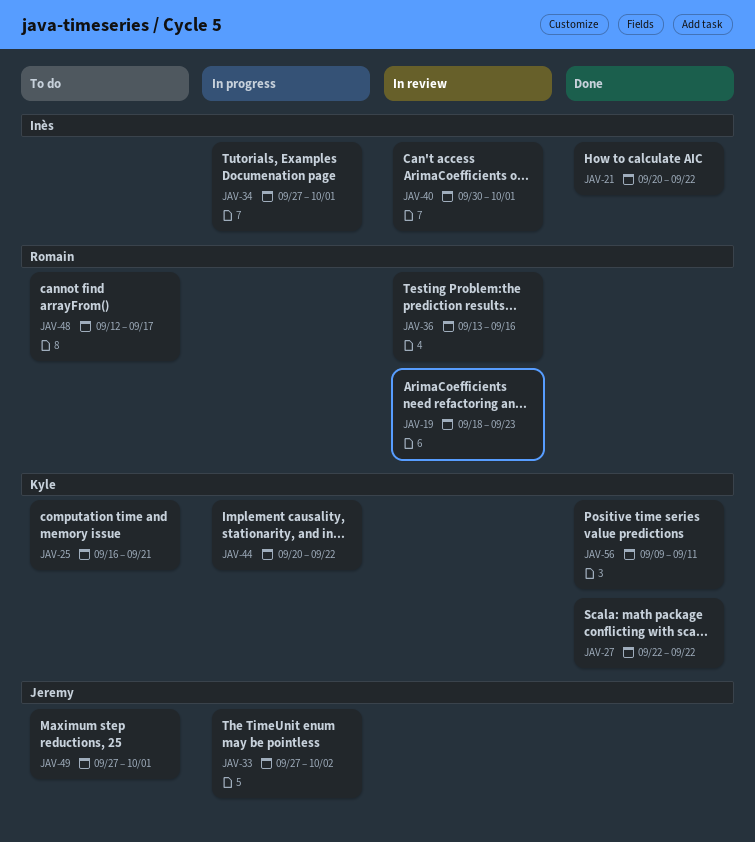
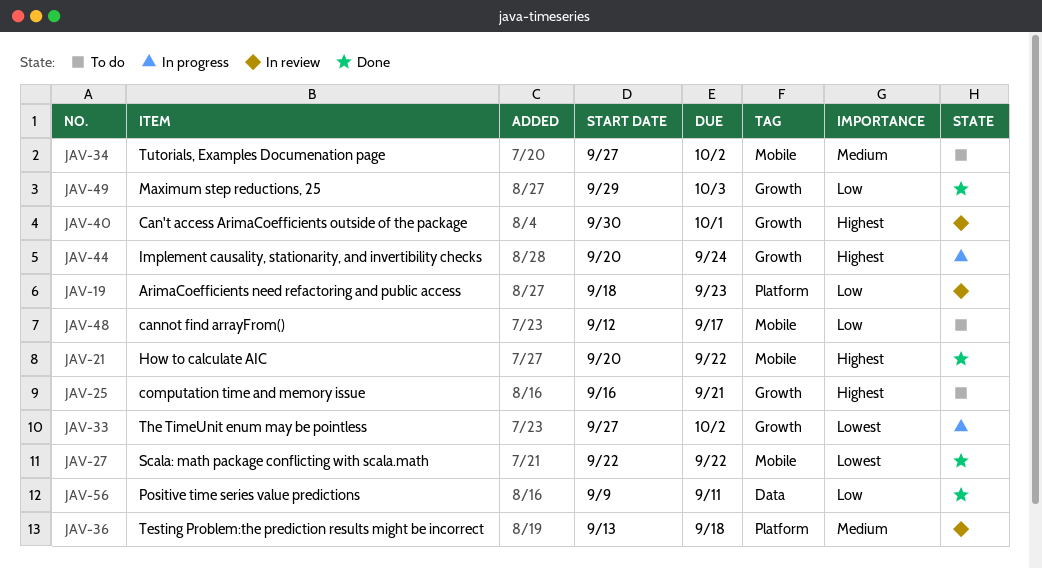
JAV-34, status: In progress -> To do
JAV-34, due: Oct 1 -> Oct 2
JAV-36, due: Sep 16 -> Sep 18
JAV-44, due: Sep 22 -> Sep 24
JAV-49, status: To do -> Done
JAV-49, start: Sep 27 -> Sep 29
JAV-49, due: Oct 1 -> Oct 3

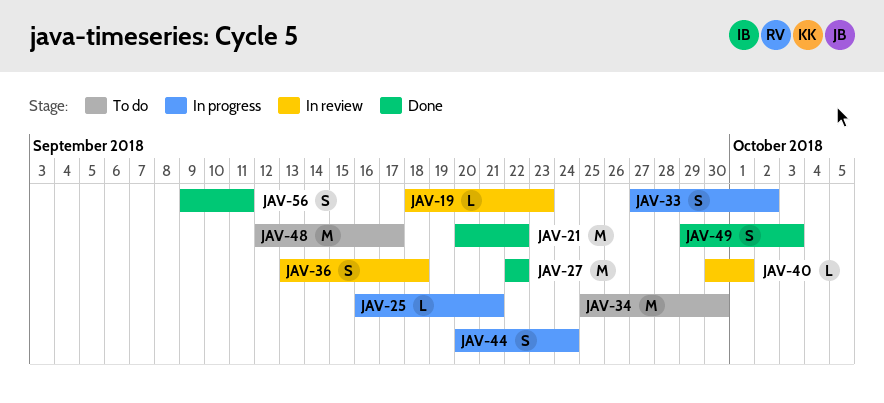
JAV-25, status: To do -> In progress
JAV-34, start: Sep 27 -> Sep 25
JAV-34, due: Oct 2 -> Sep 30

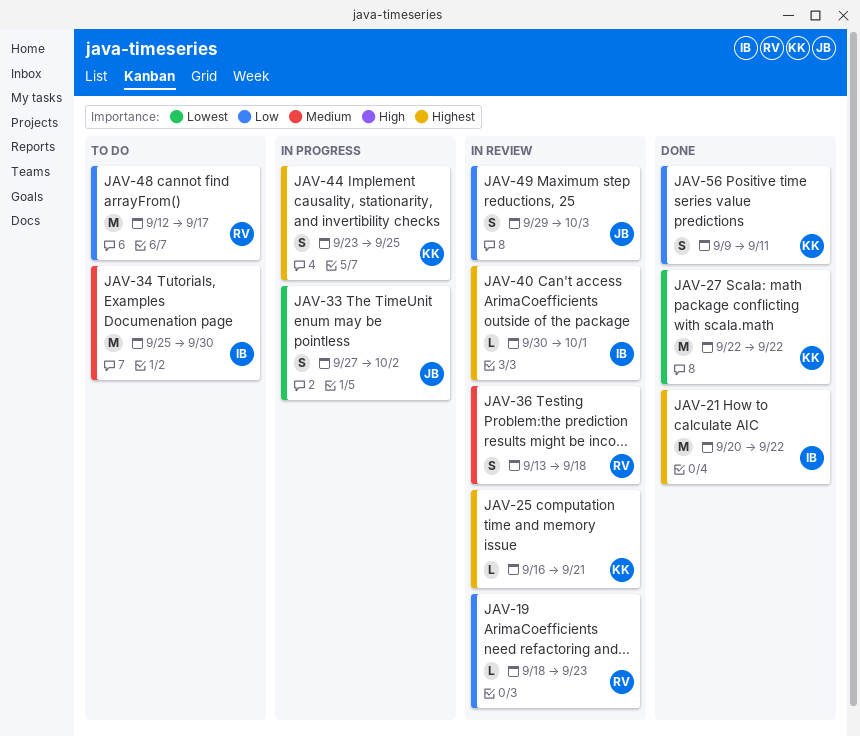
JAV-25, status: In progress -> In review
JAV-44, start: Sep 20 -> Sep 23
JAV-44, due: Sep 24 -> Sep 25
JAV-49, status: Done -> In review

